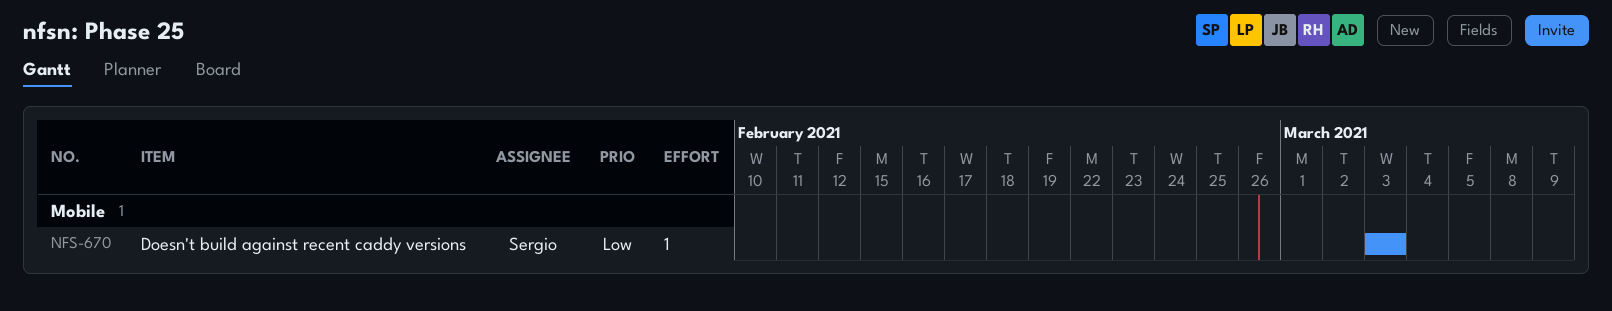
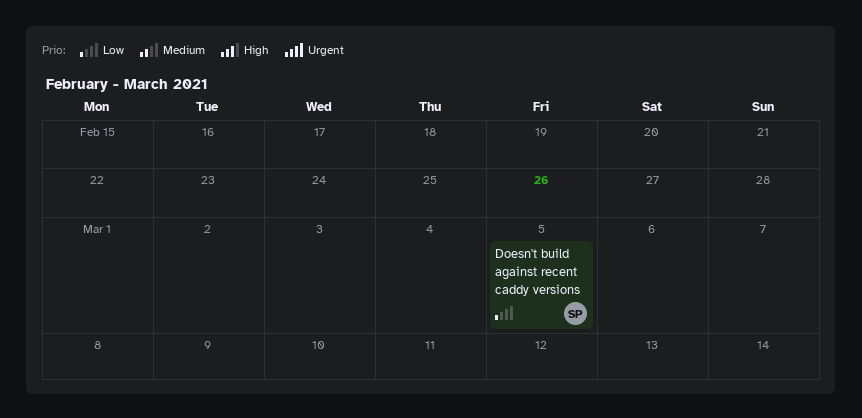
Doesn't build against recent caddy versions, due: Mar 3 -> Mar 5

